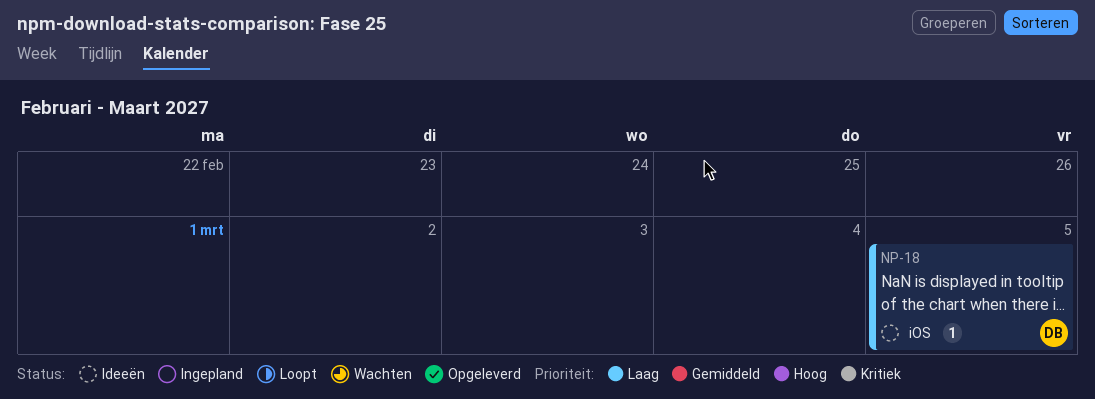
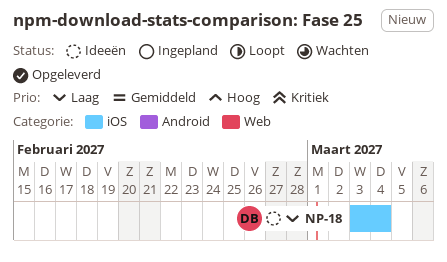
NP-18, due: Mar 5 -> Mar 4

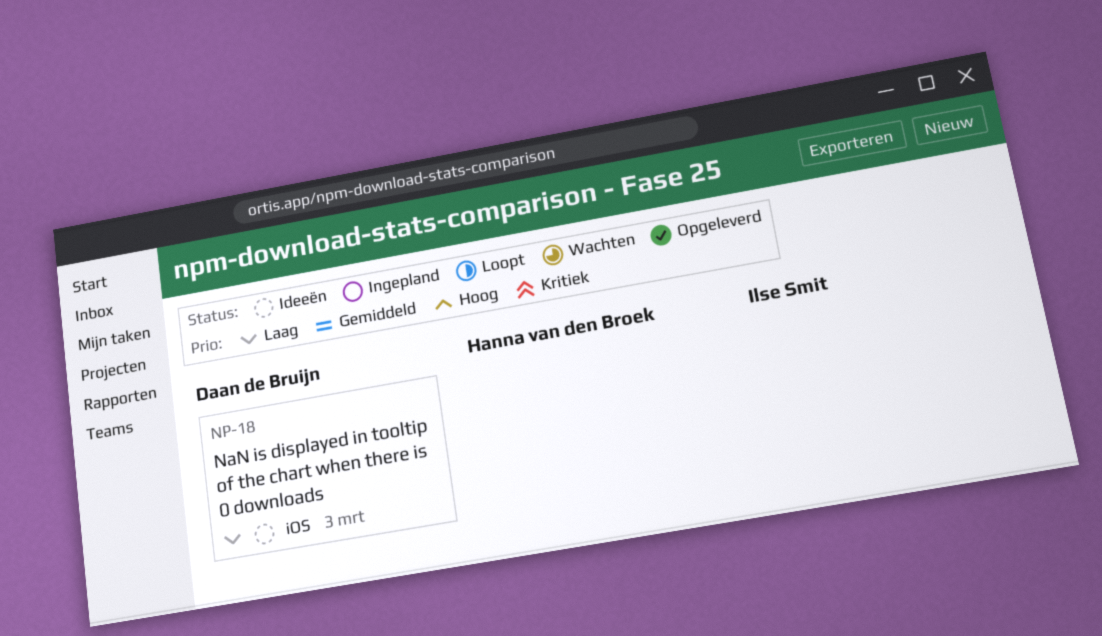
NP-18, due: Mar 4 -> Mar 3

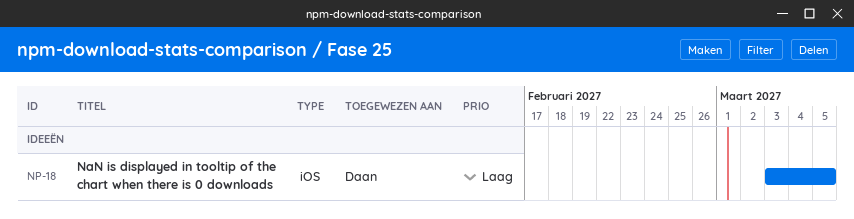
NP-18, due: Mar 3 -> Mar 5

